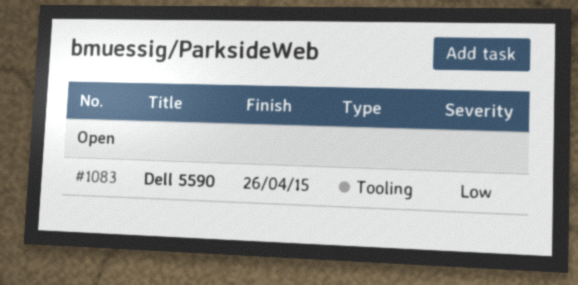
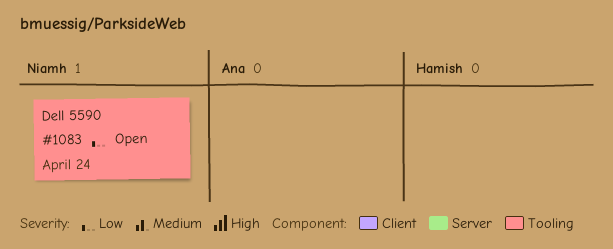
#1083, due: Apr 26 -> Apr 24

